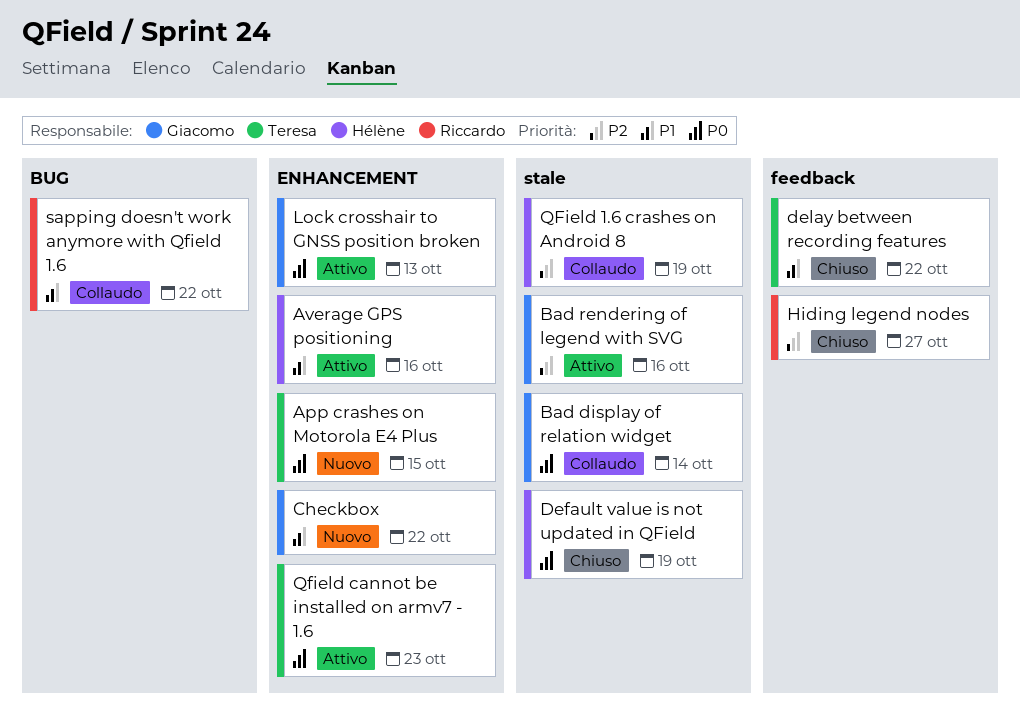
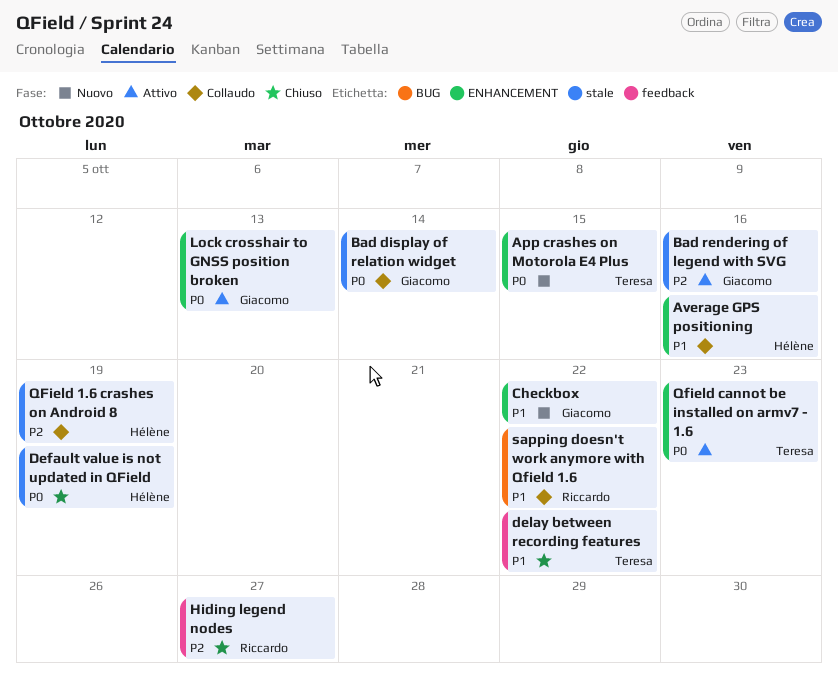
Average GPS positioning, status: Attivo -> Collaudo

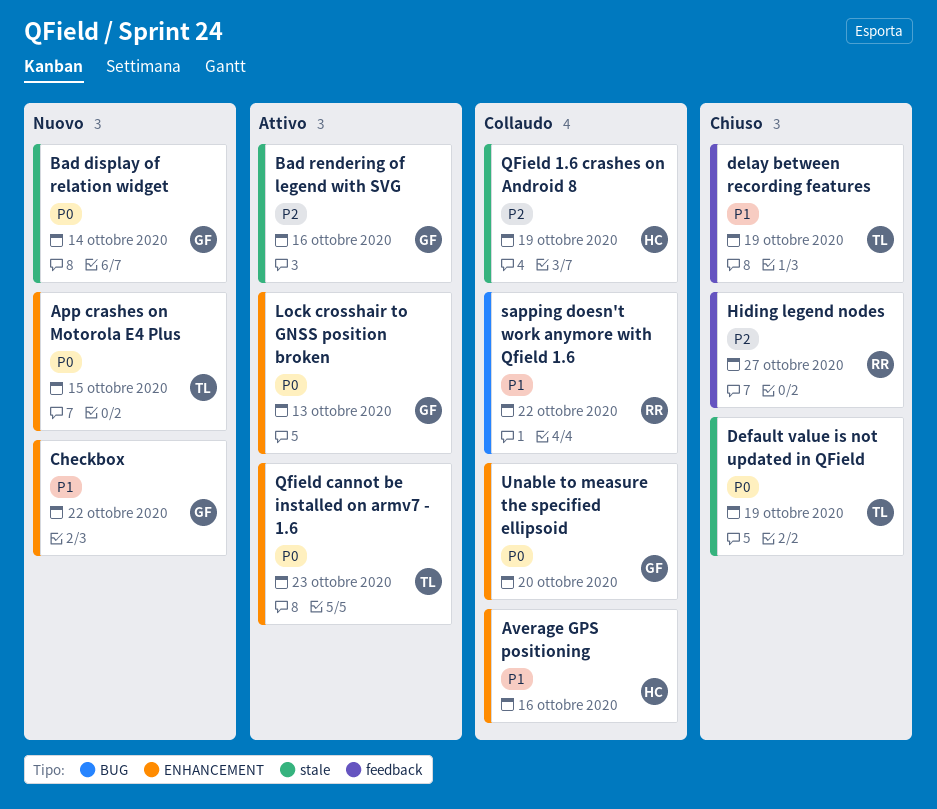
Bad display of relation widget, status: Collaudo -> Nuovo
Default value is not updated in QField, owner: Hélène -> Teresa
delay between recording features, due: Oct 22 -> Oct 19
Unable to measure the specified ellipsoid: none -> present

